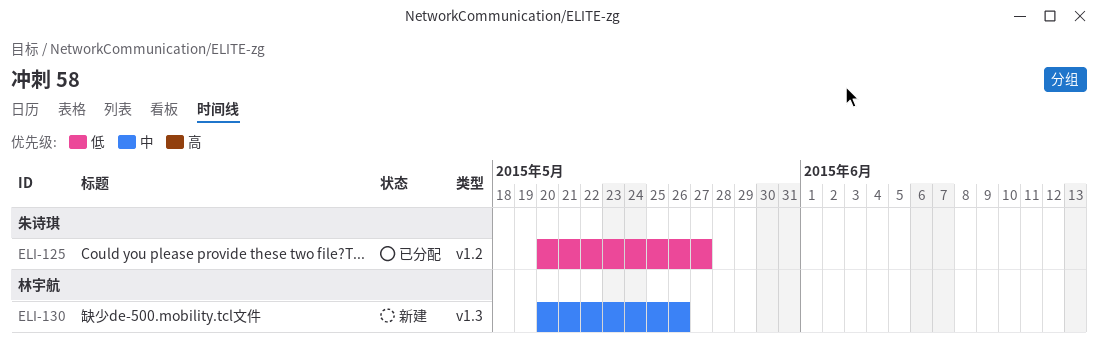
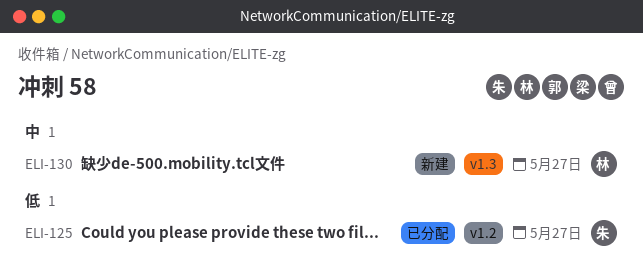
ELI-130, due: May 26 -> May 27

